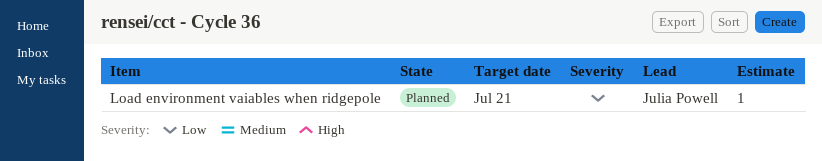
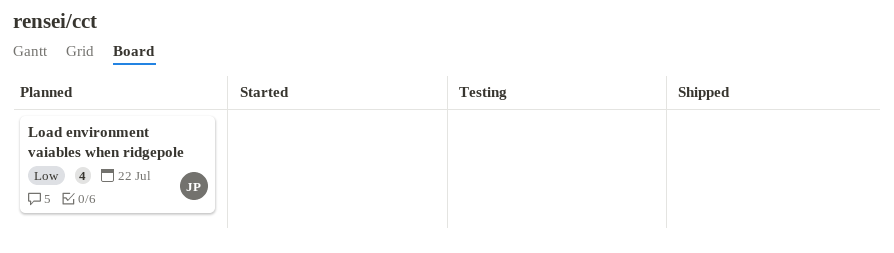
Load environment vaiables when ridgepole, estimate: 1 -> 4
Load environment vaiables when ridgepole, due: Jul 21 -> Jul 22

